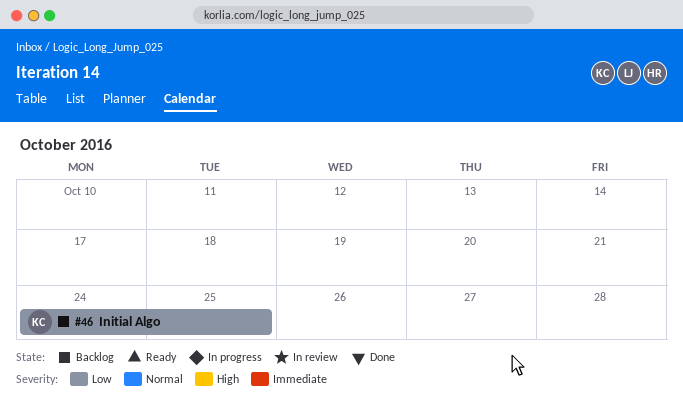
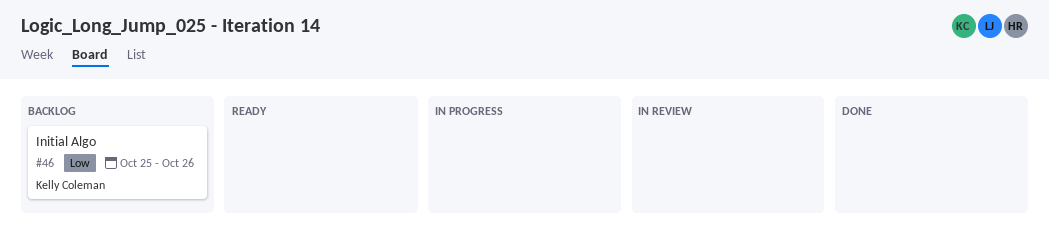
#46, start: Oct 24 -> Oct 25
#46, due: Oct 25 -> Oct 26

